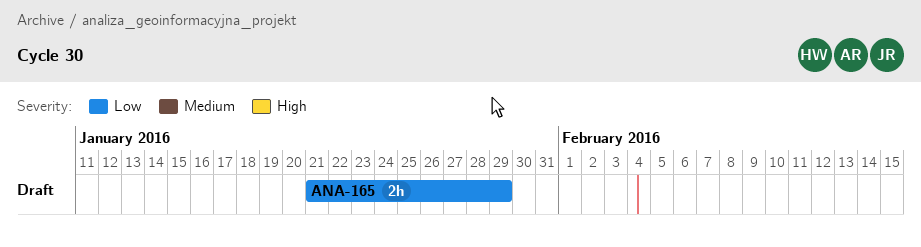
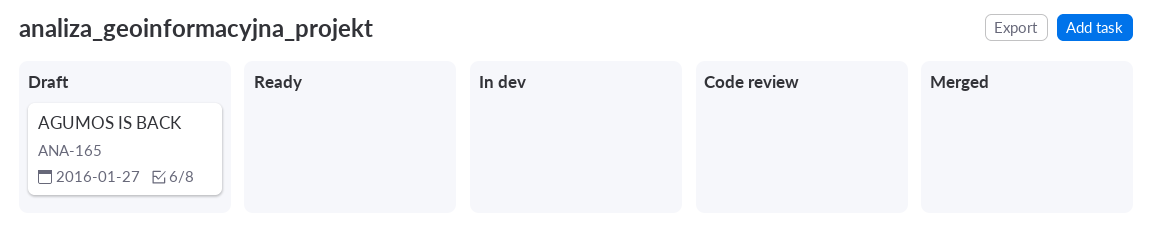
ANA-165, due: Jan 29 -> Jan 27

